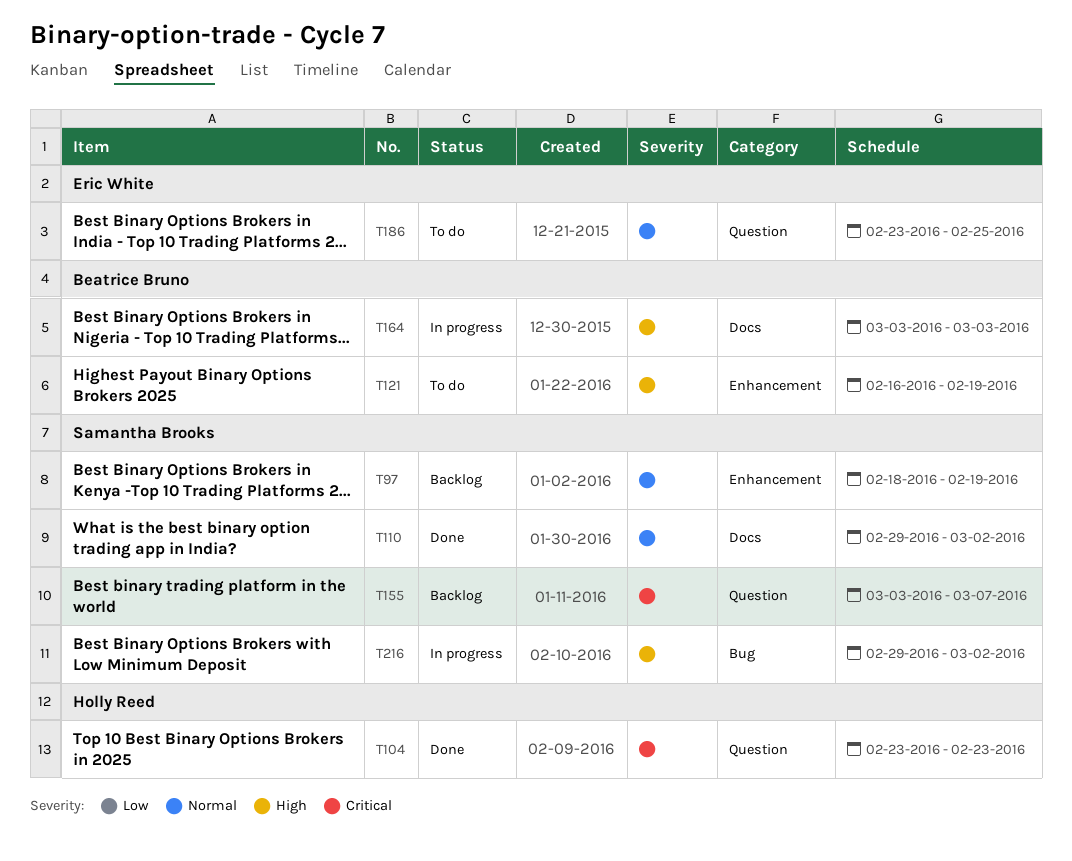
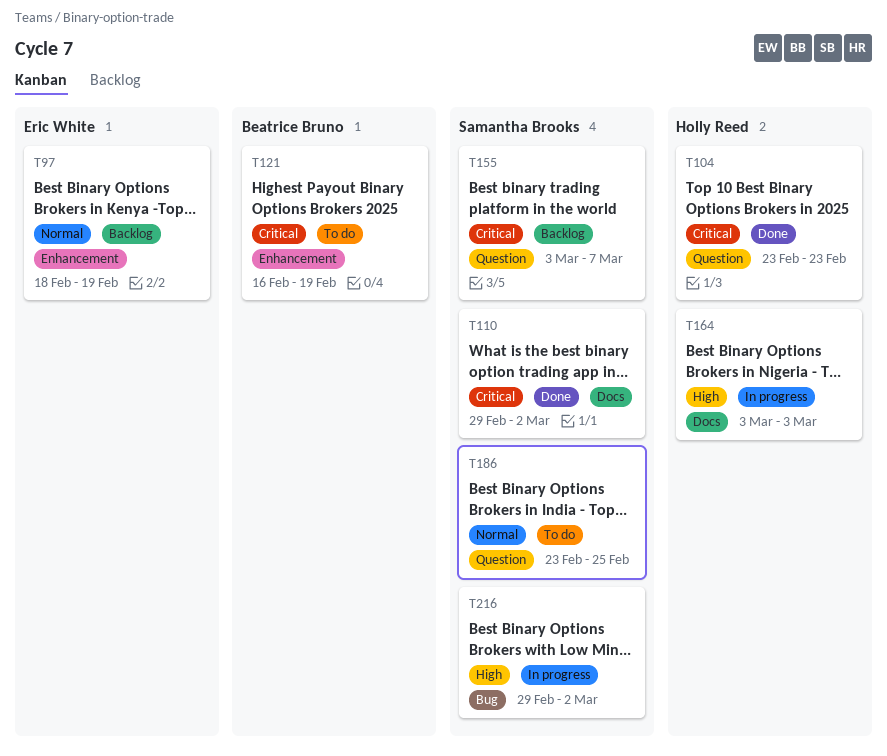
T97, owner: Samantha Brooks -> Eric White
T110, priority: Normal -> Critical
T121, priority: High -> Critical
T164, owner: Beatrice Bruno -> Holly Reed
T186, owner: Eric White -> Samantha Brooks

